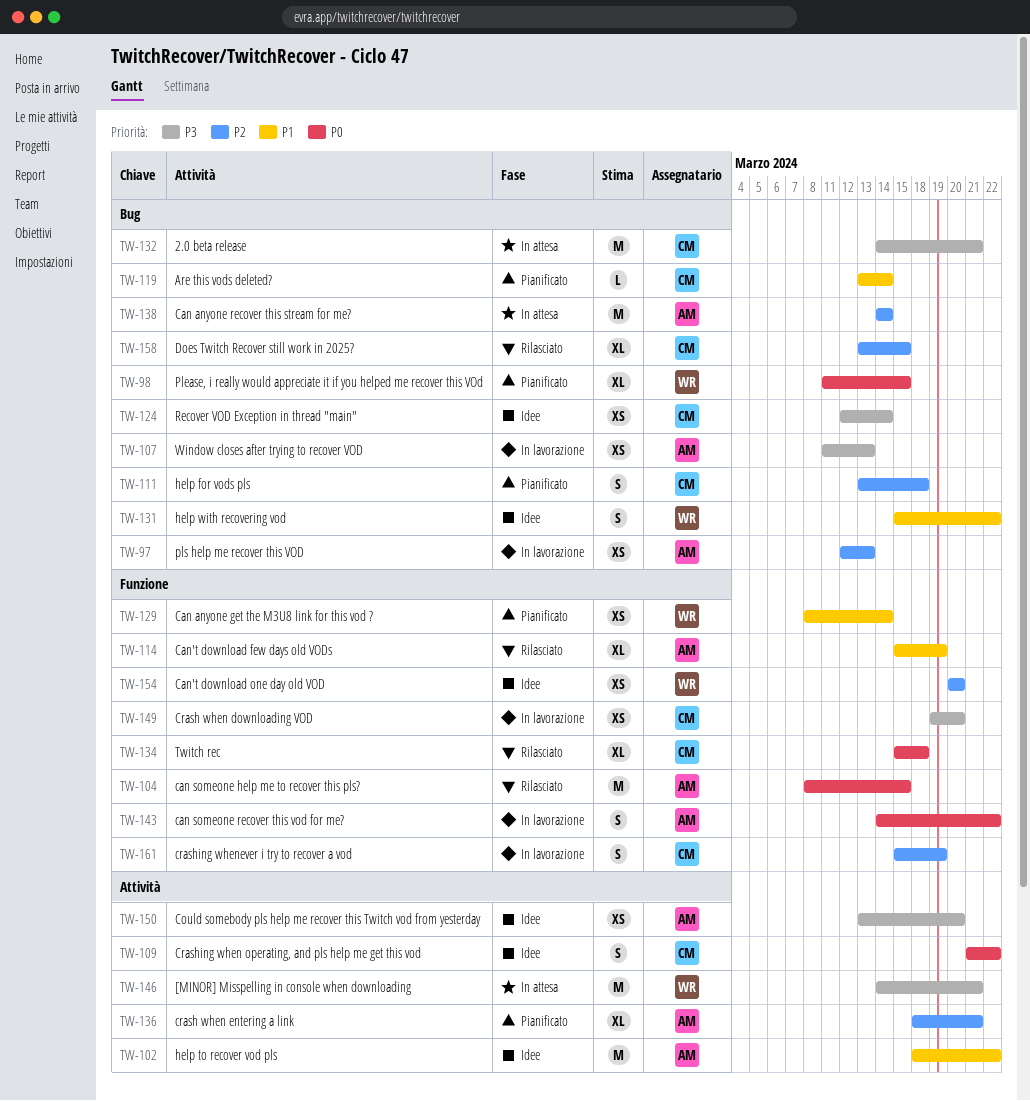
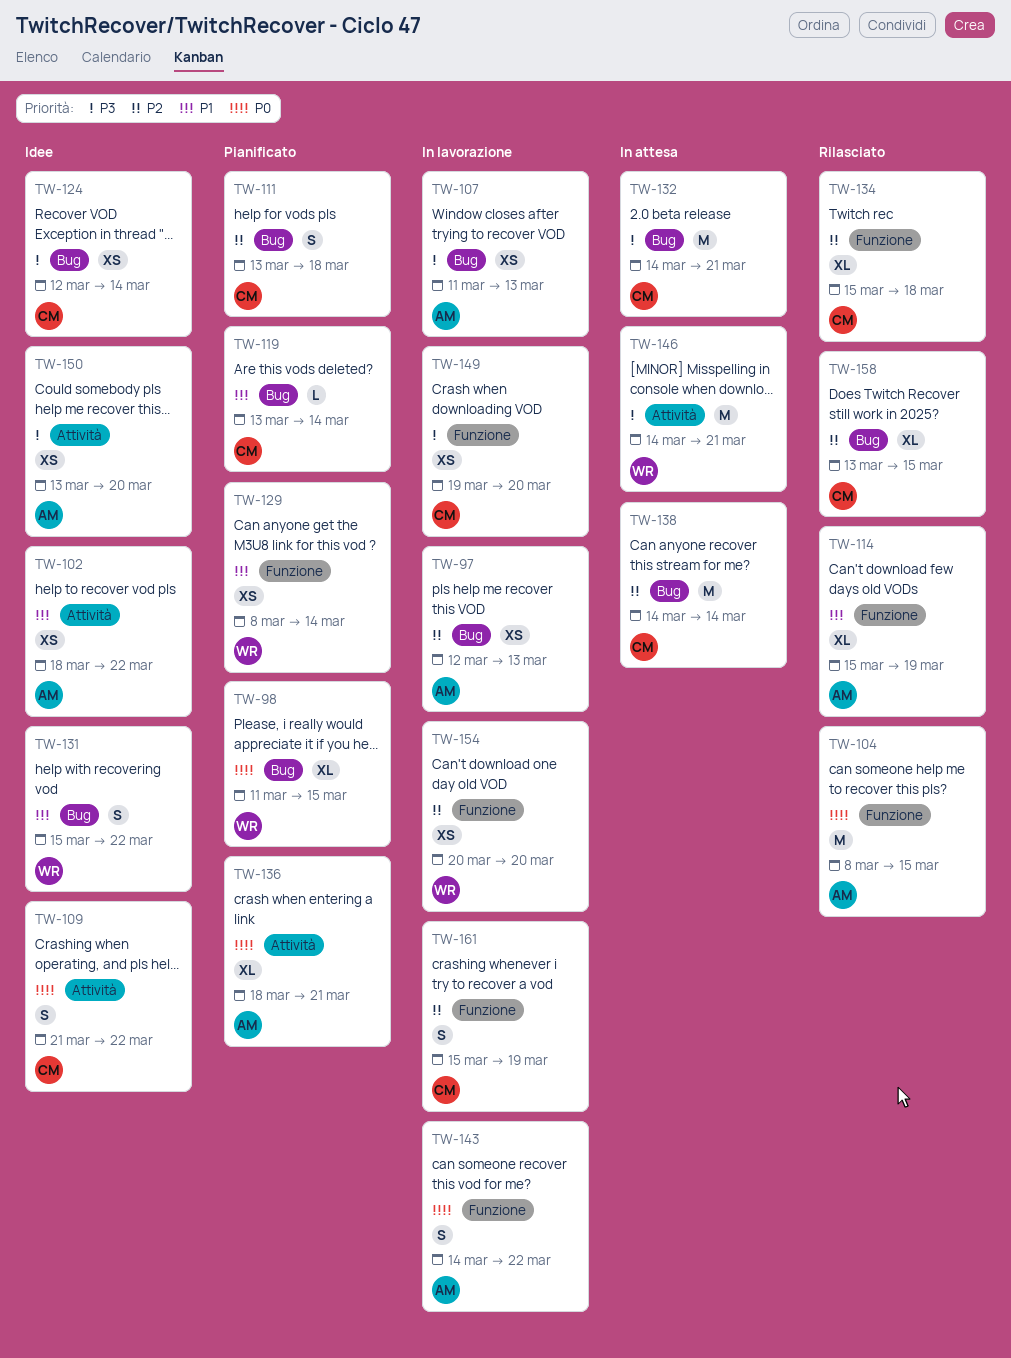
TW-102, estimate: M -> XS
TW-134, priority: P0 -> P2
TW-136, priority: P2 -> P0
TW-138, owner: AM -> CM
TW-154, status: Idee -> In lavorazione

